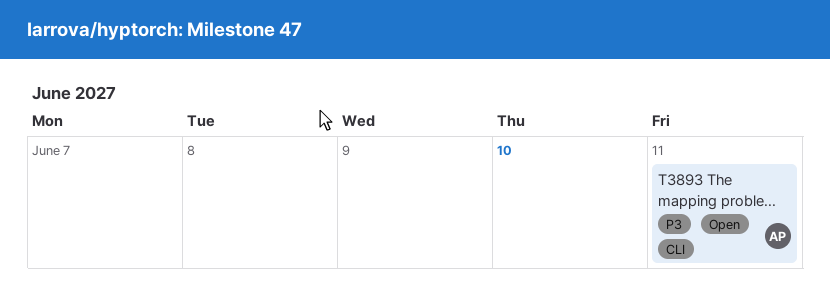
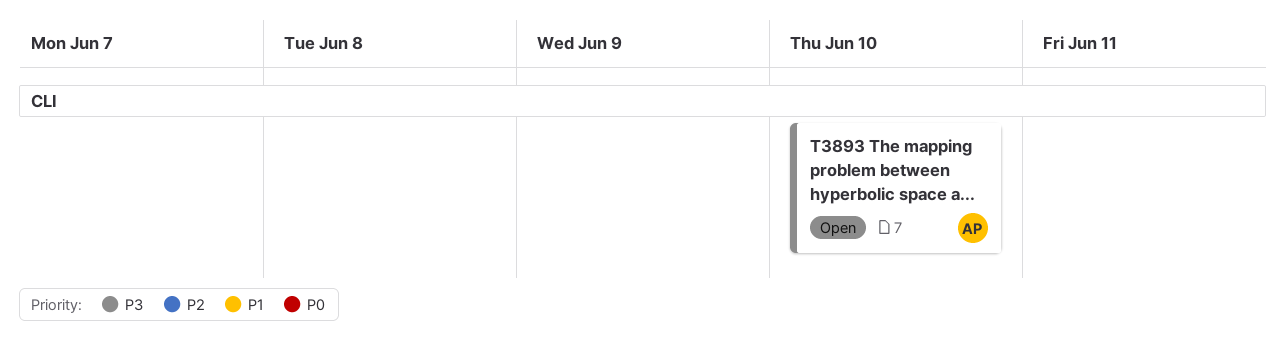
T3893, due: Jun 11 -> Jun 10

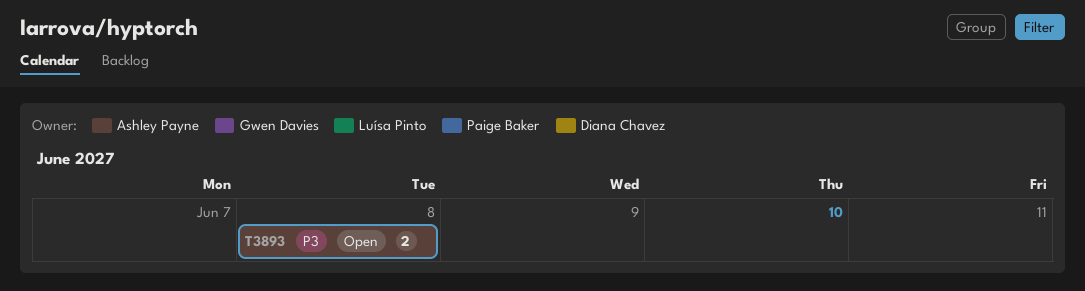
T3893, due: Jun 10 -> Jun 8

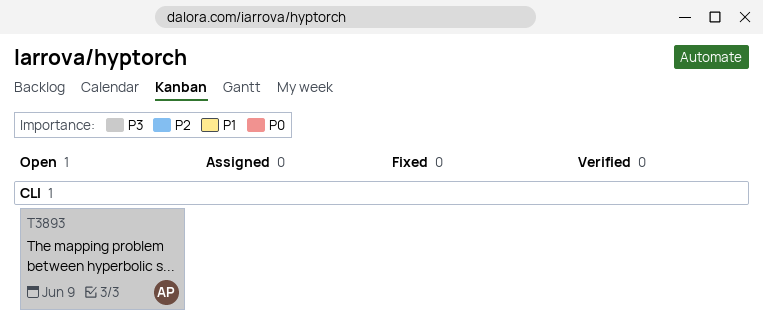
T3893, due: Jun 8 -> Jun 9

